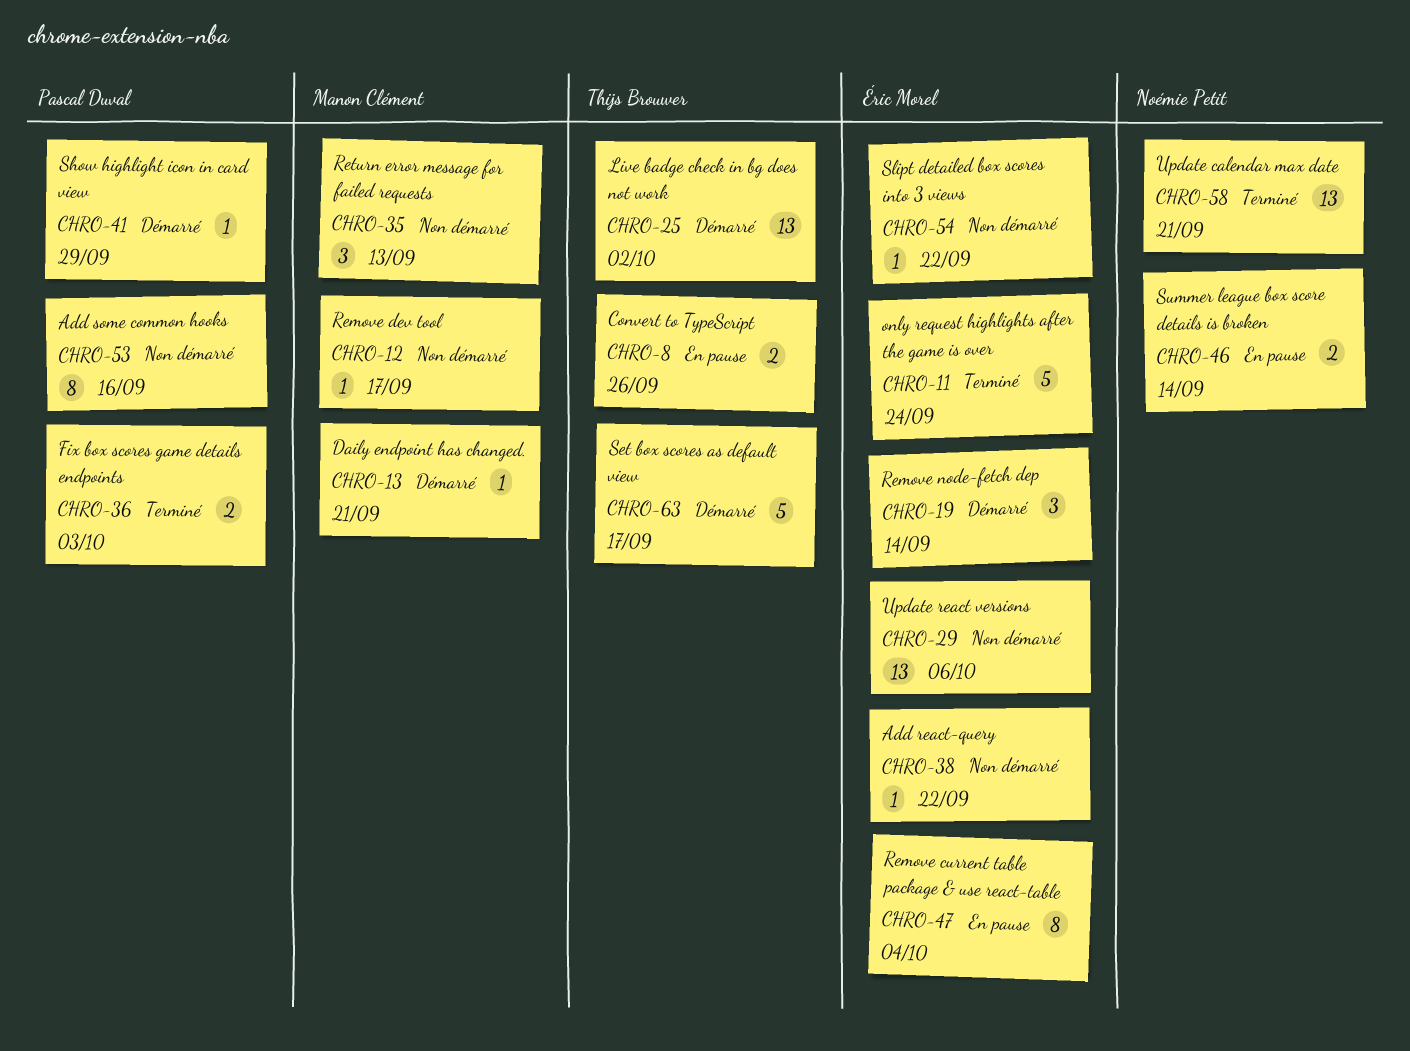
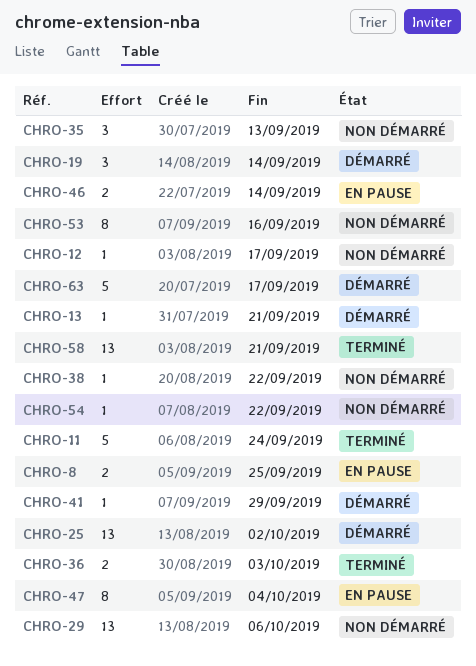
CHRO-8, due: Sep 26 -> Sep 25

